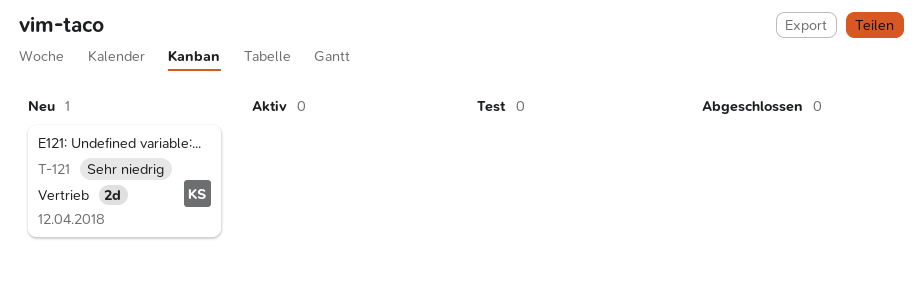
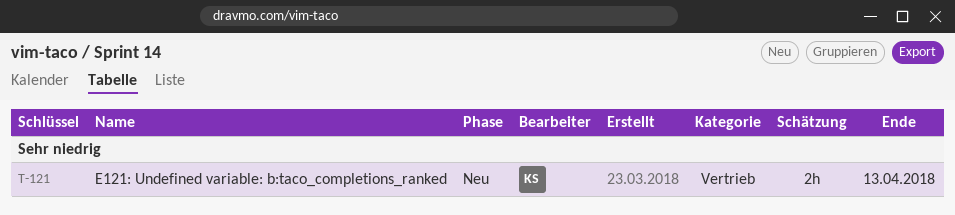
T-121, estimate: 2d -> 2h
T-121, due: Apr 12 -> Apr 13

